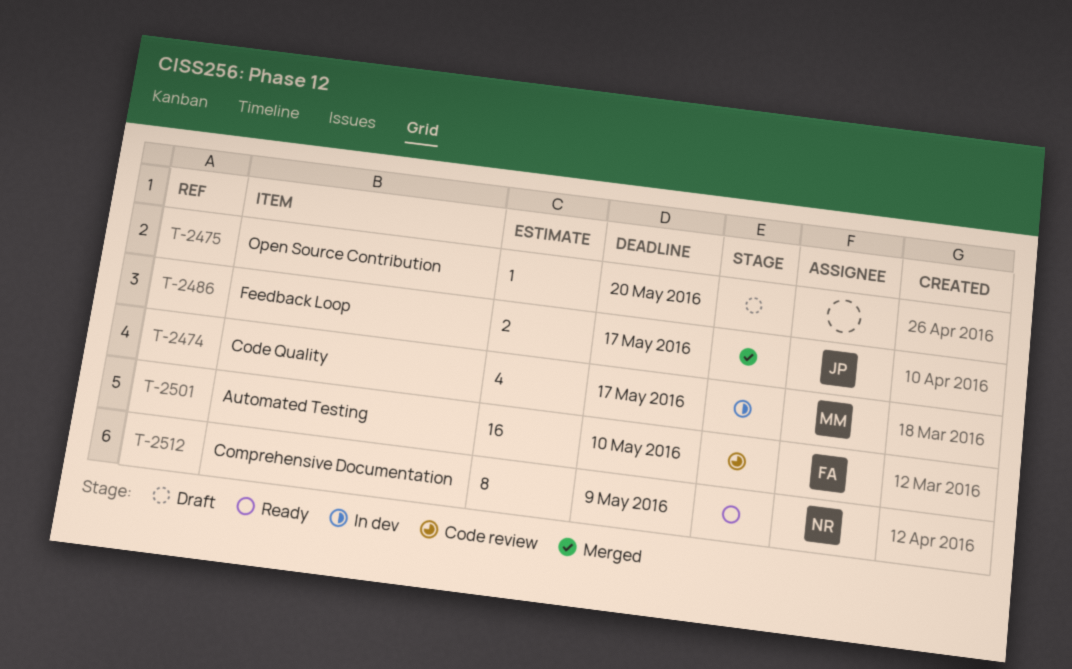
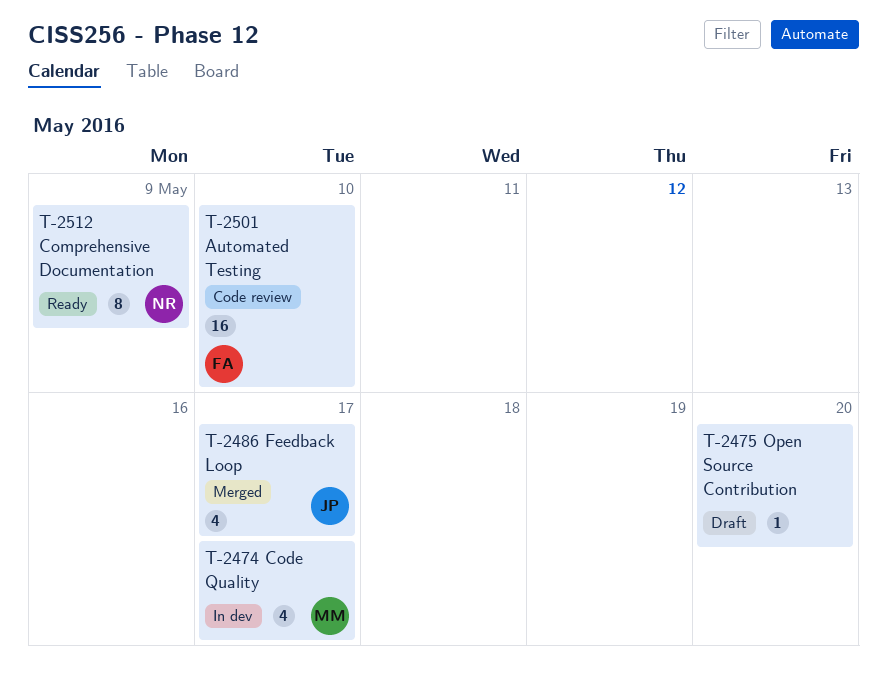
T-2486, estimate: 2 -> 4

